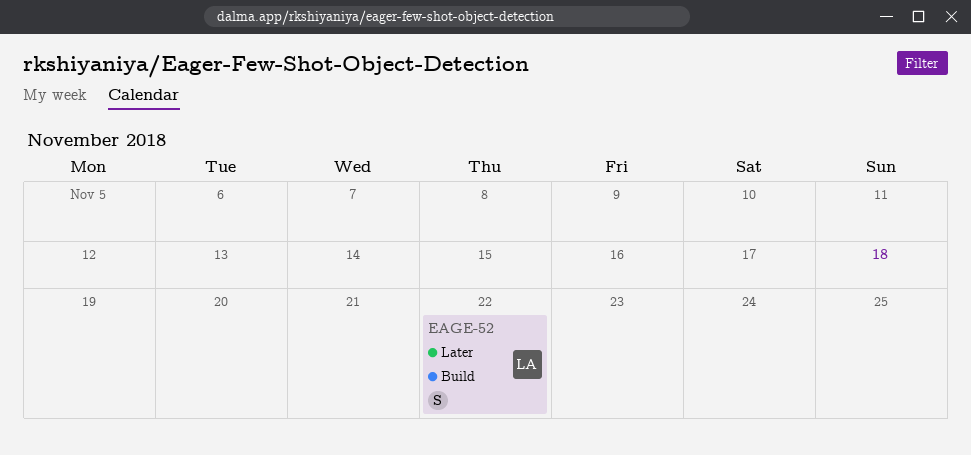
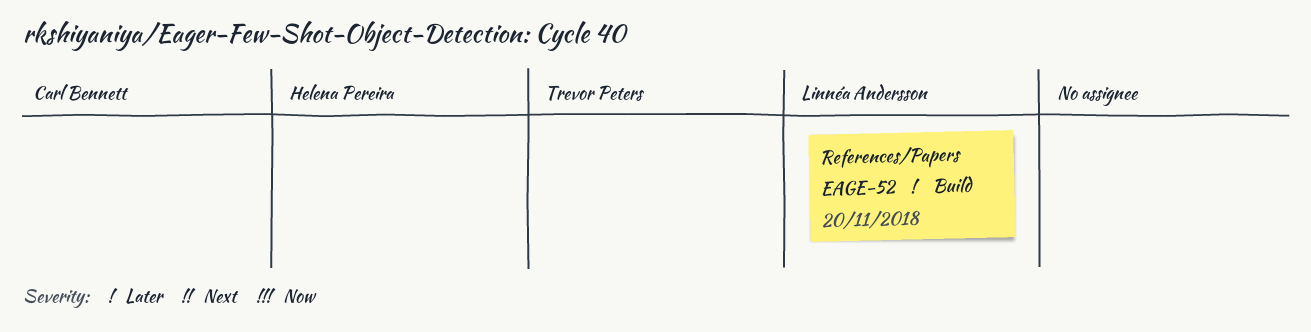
EAGE-52, due: Nov 22 -> Nov 20

